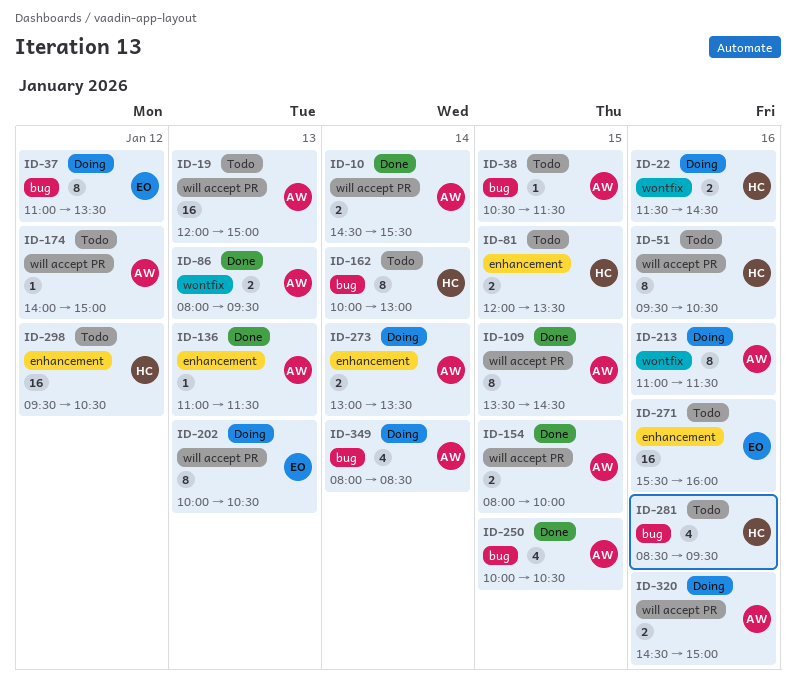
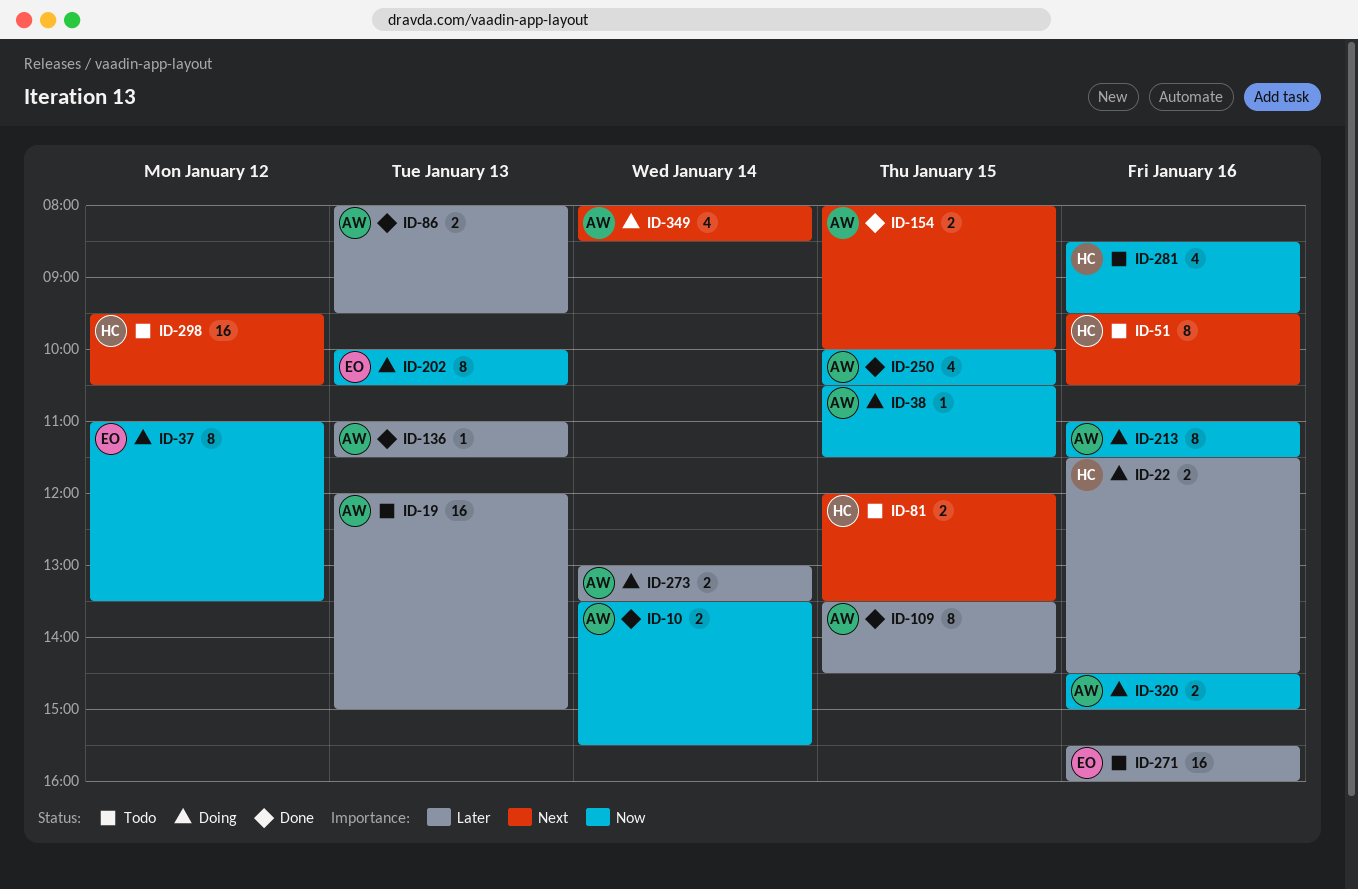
ID-10, begins: 14:30 -> 13:30
ID-38, status: Todo -> Doing
ID-162: present -> none
ID-174: present -> none

